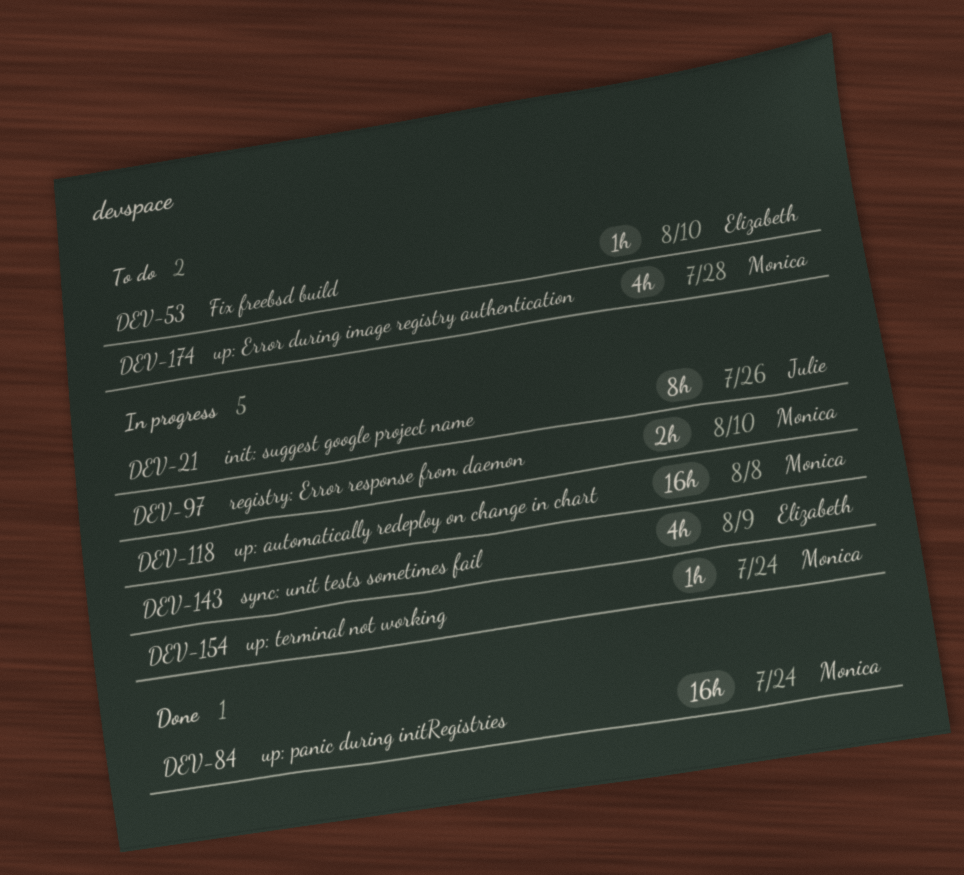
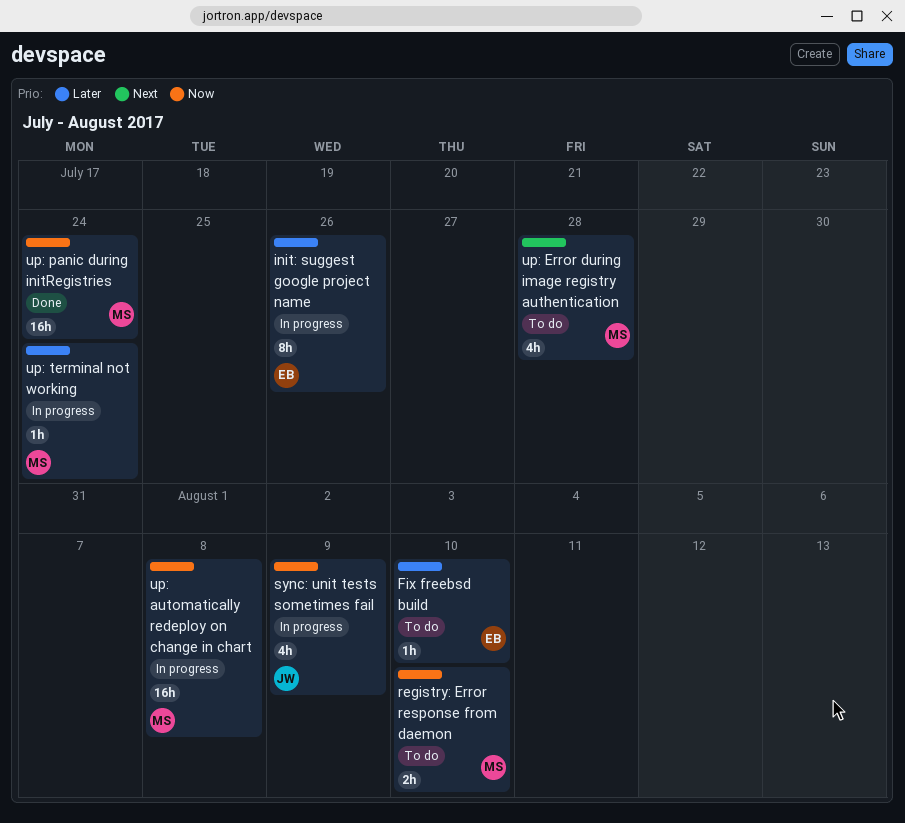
init: suggest google project name, owner: Julie -> Elizabeth
registry: Error response from daemon, status: In progress -> To do
sync: unit tests sometimes fail, owner: Elizabeth -> Julie

